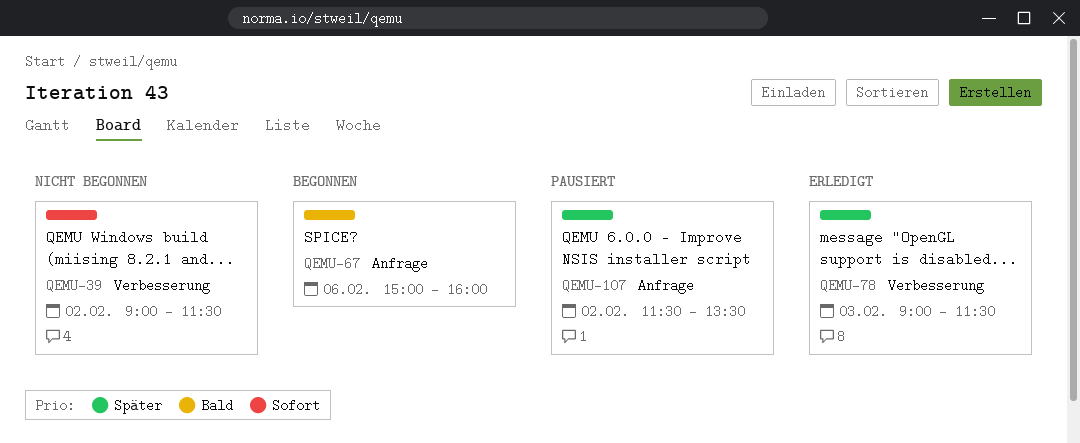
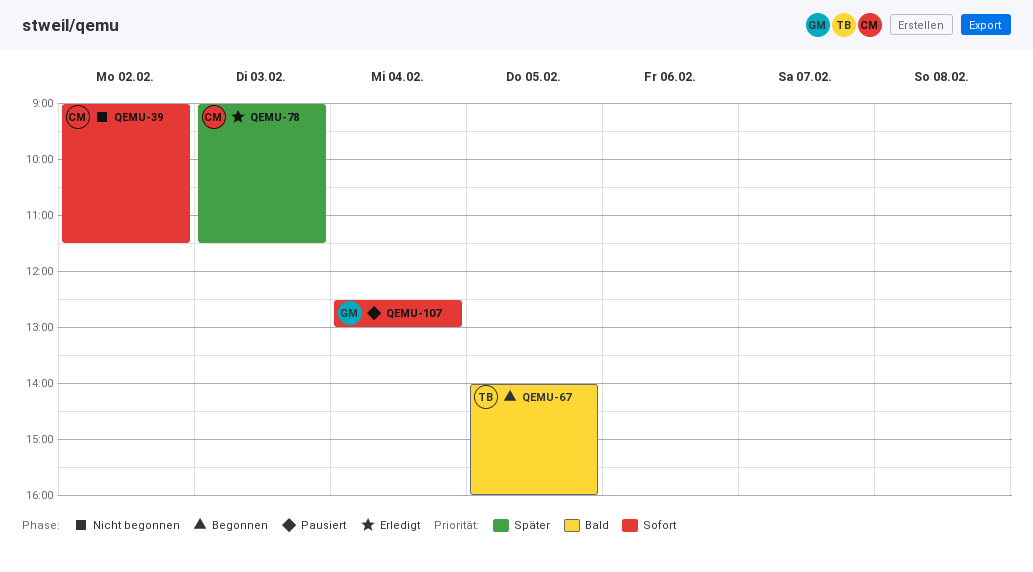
QEMU-67, day: Feb 6 -> Feb 5
QEMU-67, begins: 15:00 -> 14:00
QEMU-107, priority: Später -> Sofort
QEMU-107, day: Feb 2 -> Feb 4
QEMU-107, begins: 11:30 -> 12:30
QEMU-107, ends: 13:30 -> 13:00

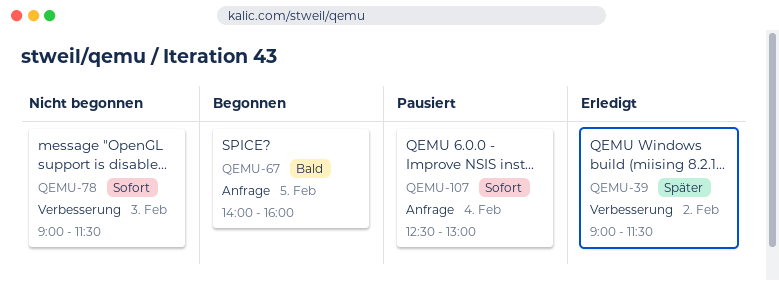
QEMU-39, status: Nicht begonnen -> Erledigt
QEMU-39, priority: Sofort -> Später
QEMU-78, status: Erledigt -> Nicht begonnen
QEMU-78, priority: Später -> Sofort

